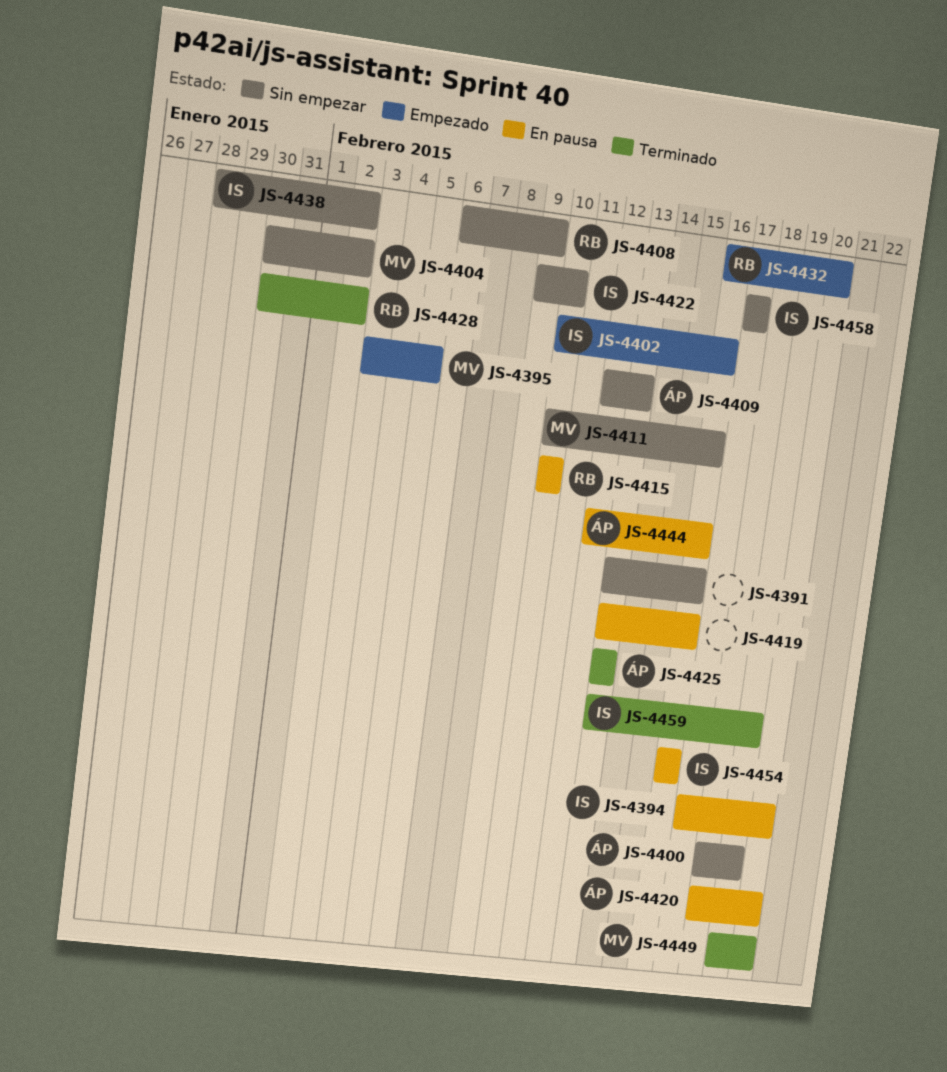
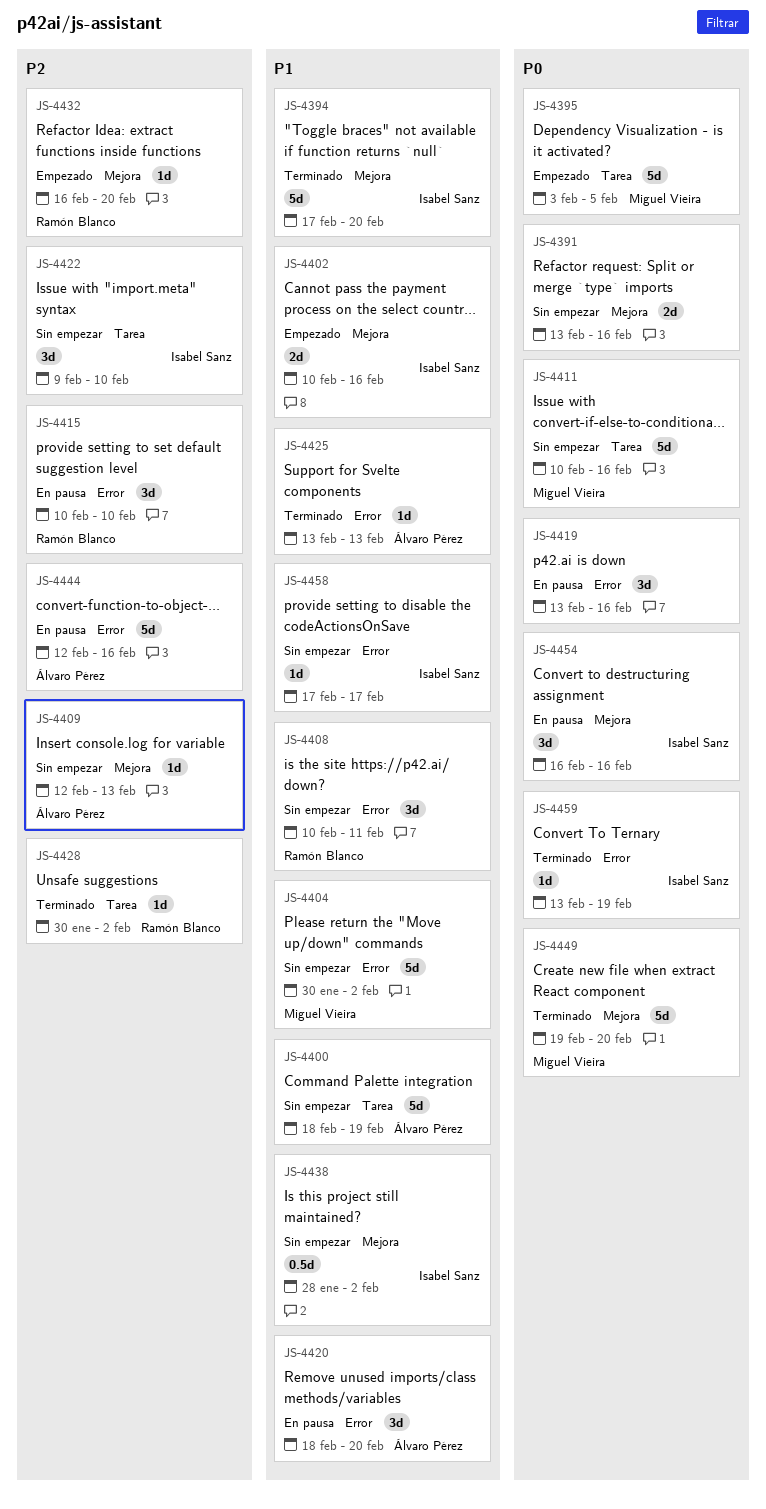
JS-4394, status: En pausa -> Terminado
JS-4408, start: Feb 6 -> Feb 10
JS-4408, due: Feb 9 -> Feb 11

